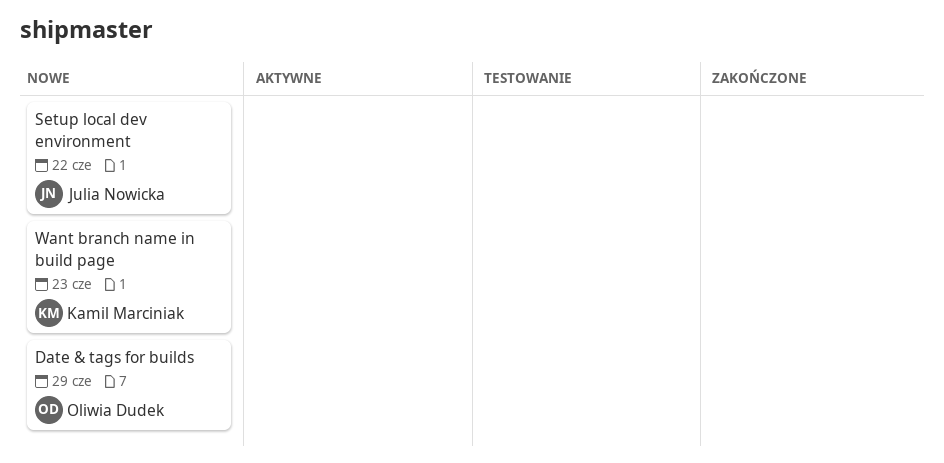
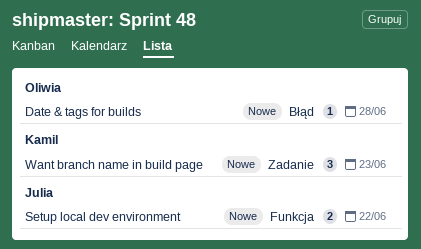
Date & tags for builds, due: Jun 29 -> Jun 28

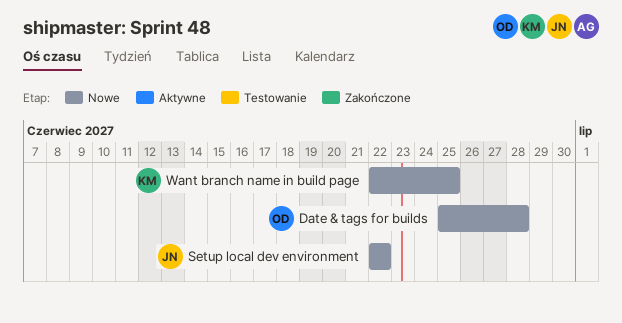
Want branch name in build page, due: Jun 23 -> Jun 25

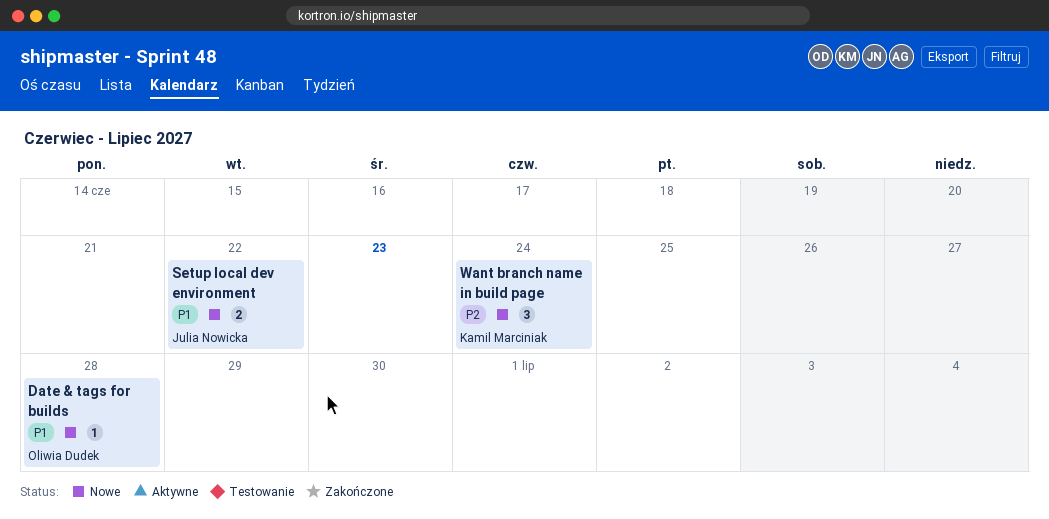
Want branch name in build page, due: Jun 25 -> Jun 24

